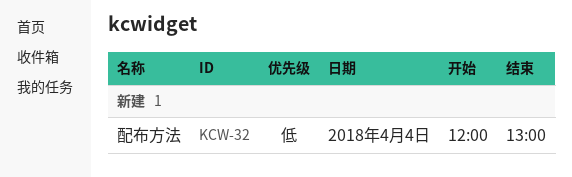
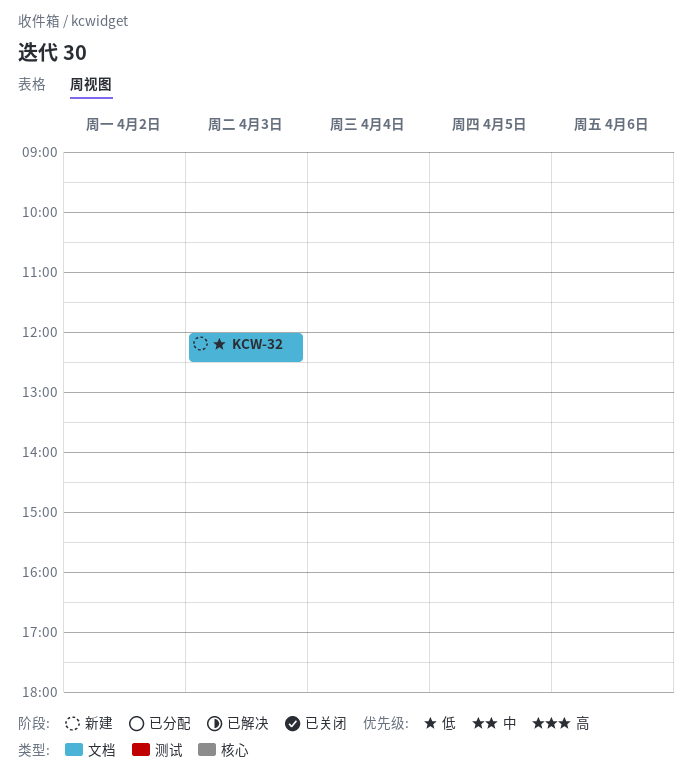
KCW-32, day: Apr 4 -> Apr 3
KCW-32, ends: 13:00 -> 12:30

